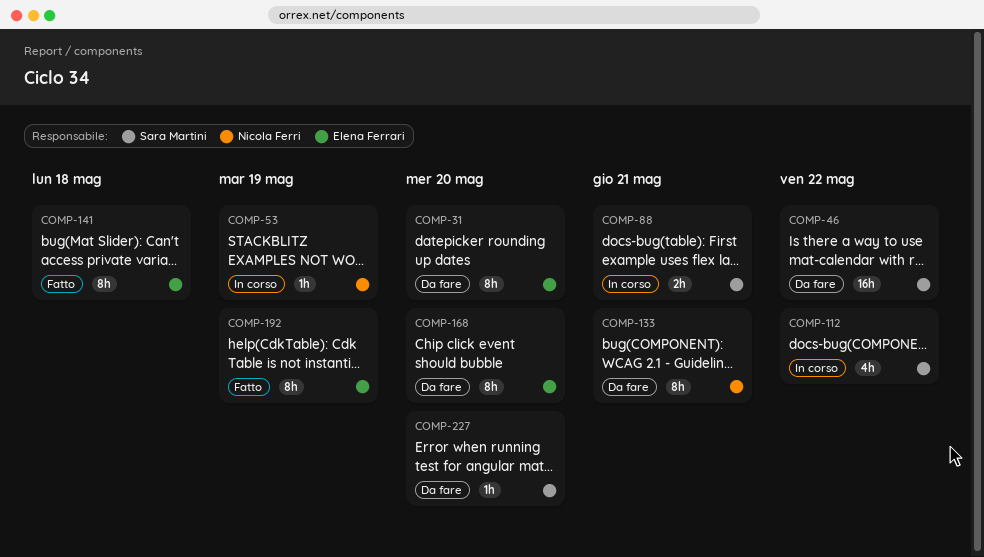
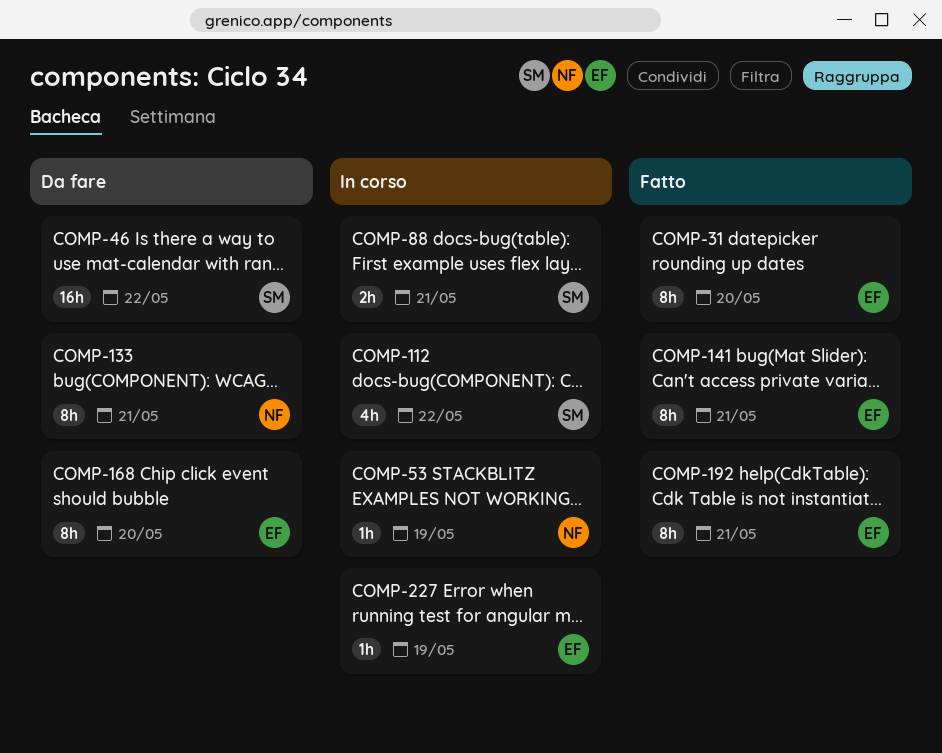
COMP-31, status: Da fare -> Fatto
COMP-141, due: May 18 -> May 21
COMP-192, due: May 19 -> May 21
COMP-227, status: Da fare -> In corso
COMP-227, owner: Sara Martini -> Elena Ferrari
COMP-227, due: May 20 -> May 19

